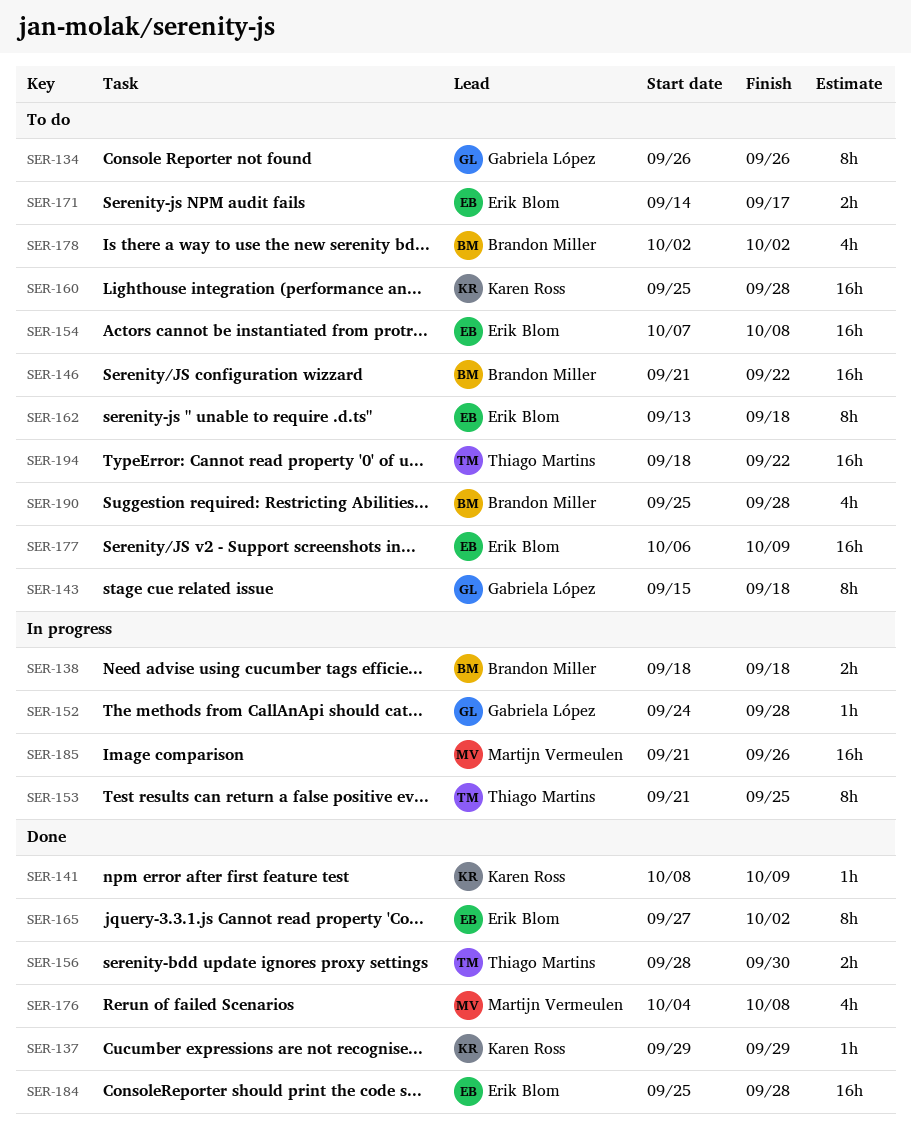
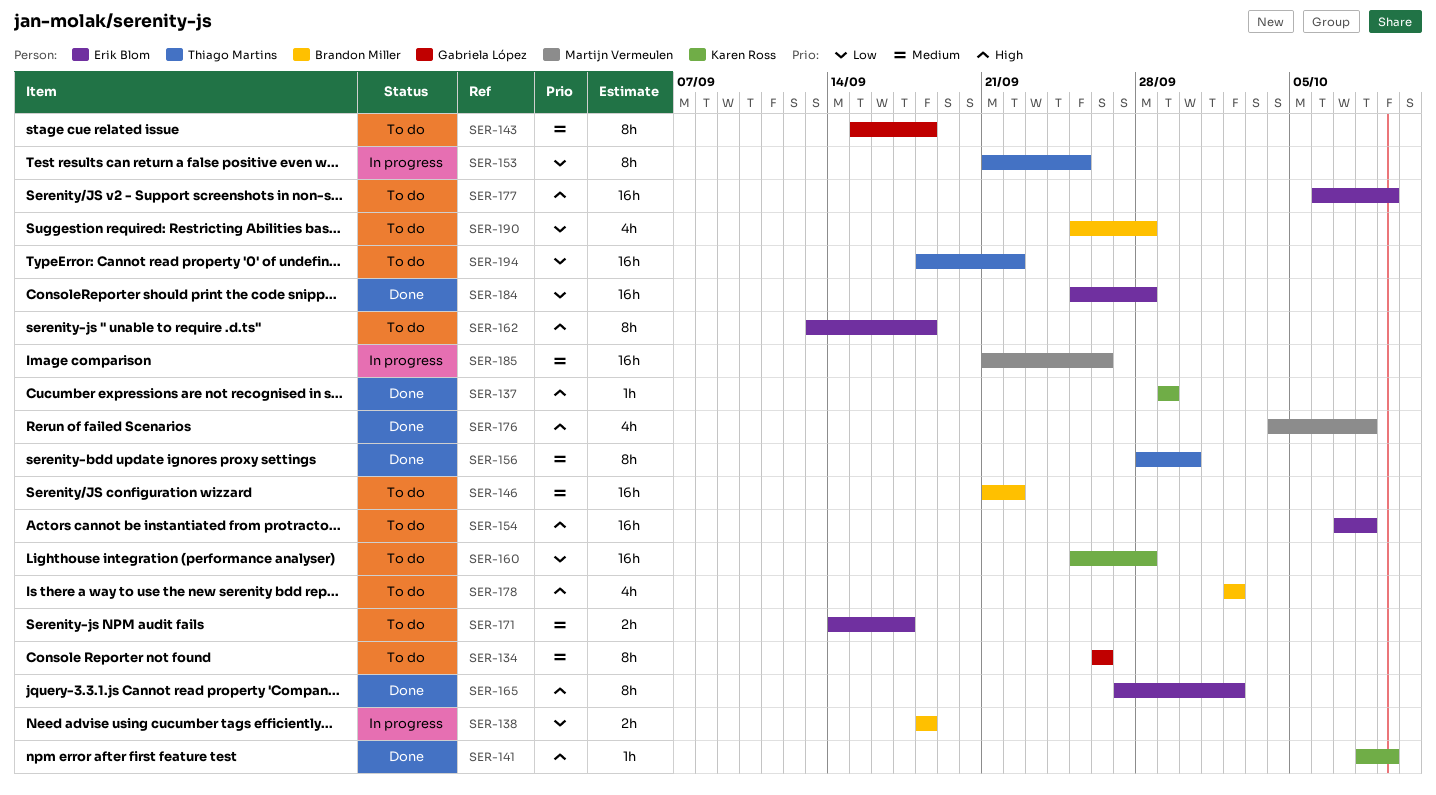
SER-152: present -> none
SER-156, estimate: 2h -> 8h

